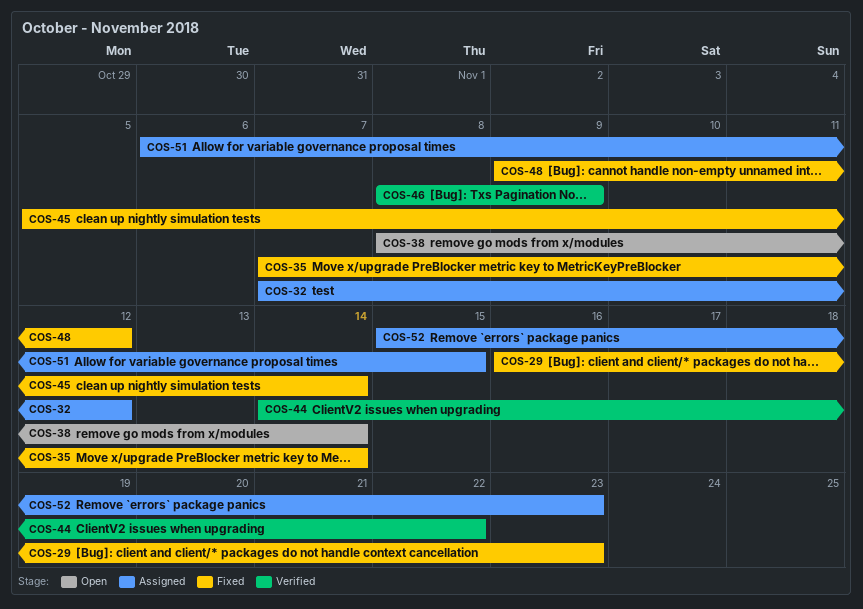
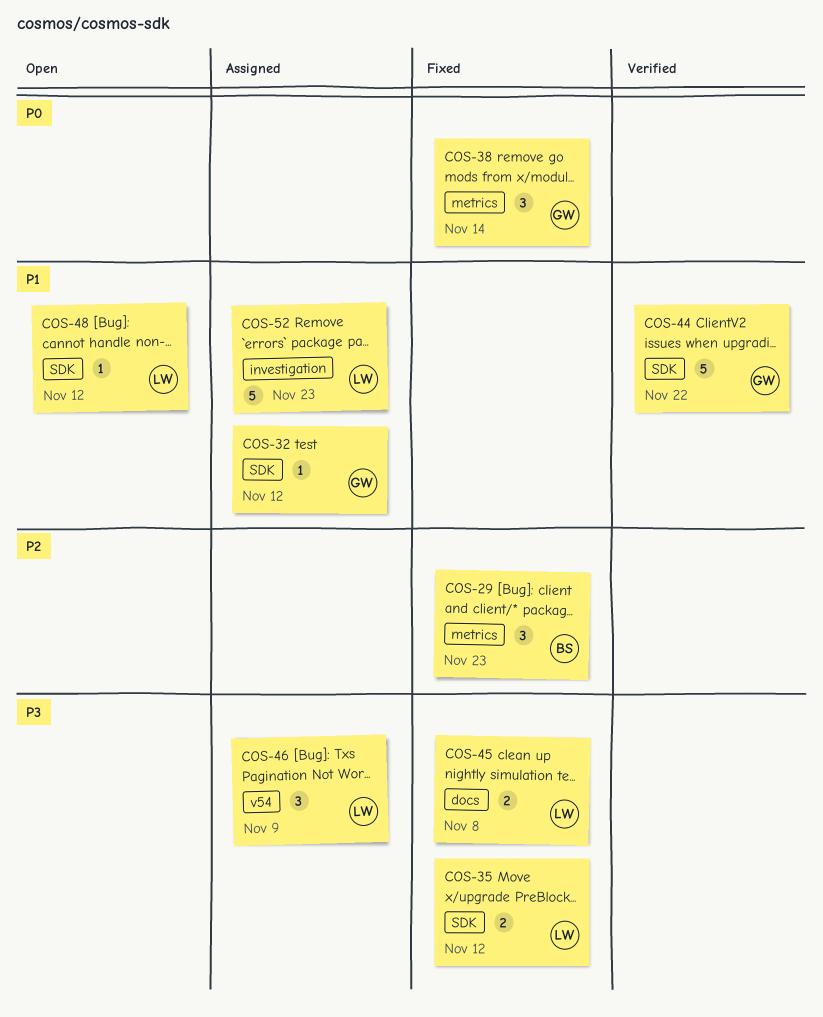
COS-35, due: Nov 14 -> Nov 12
COS-38, status: Open -> Fixed
COS-45, due: Nov 14 -> Nov 8
COS-46, status: Verified -> Assigned
COS-48, status: Fixed -> Open
COS-51: present -> none

